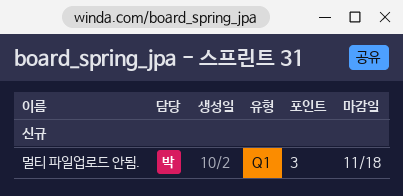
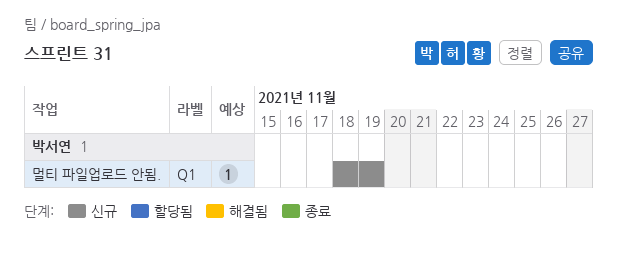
멀티 파일업로드 안됨., estimate: 3 -> 1
멀티 파일업로드 안됨., due: Nov 18 -> Nov 19

